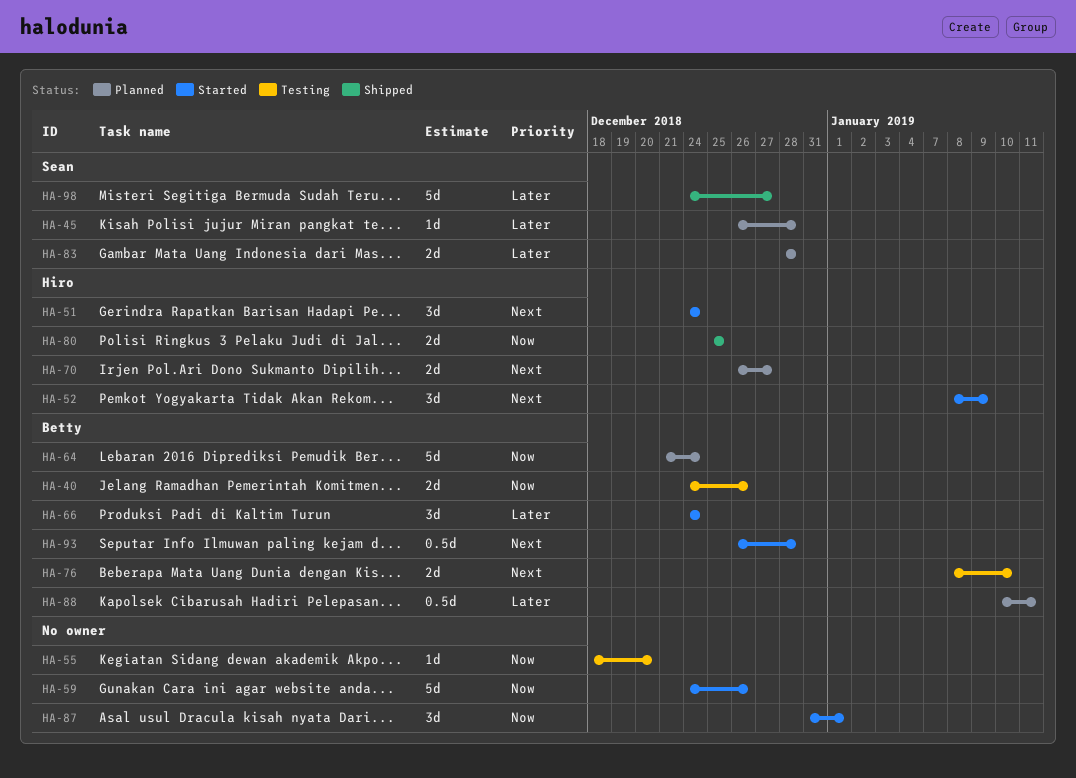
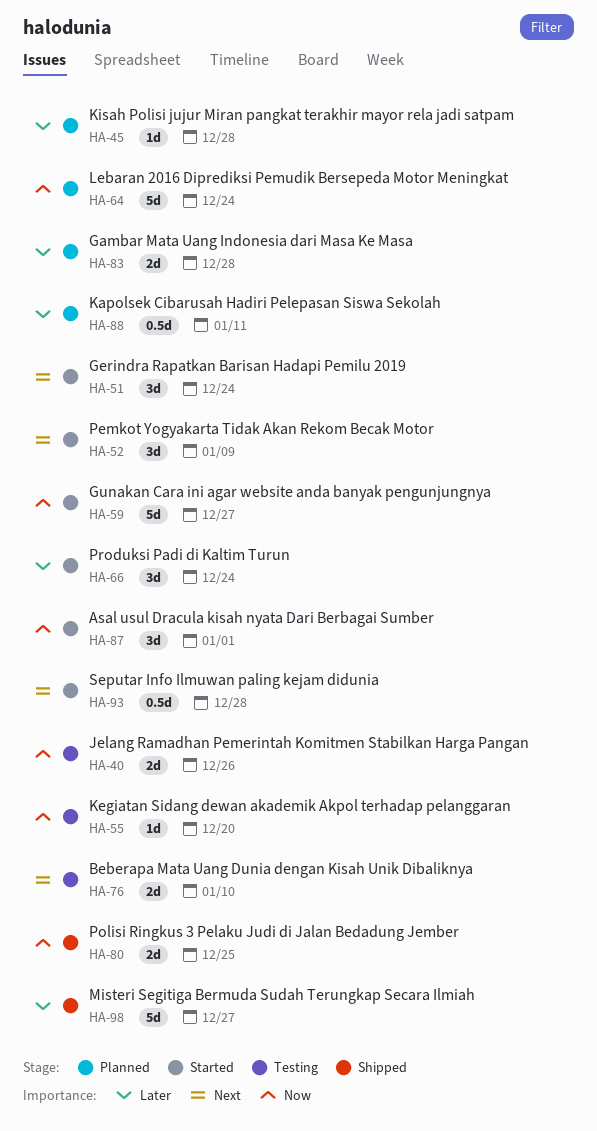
HA-59, due: Dec 26 -> Dec 27
HA-70: present -> none

